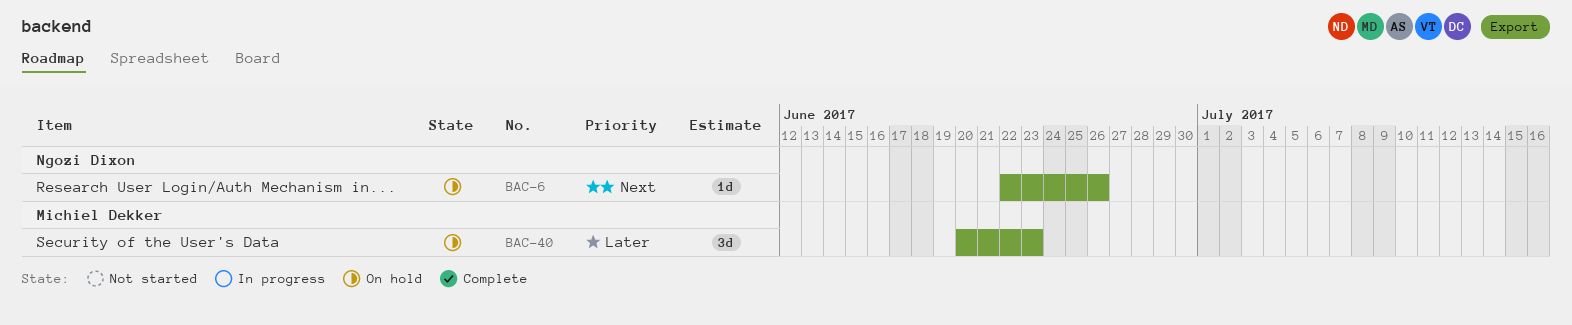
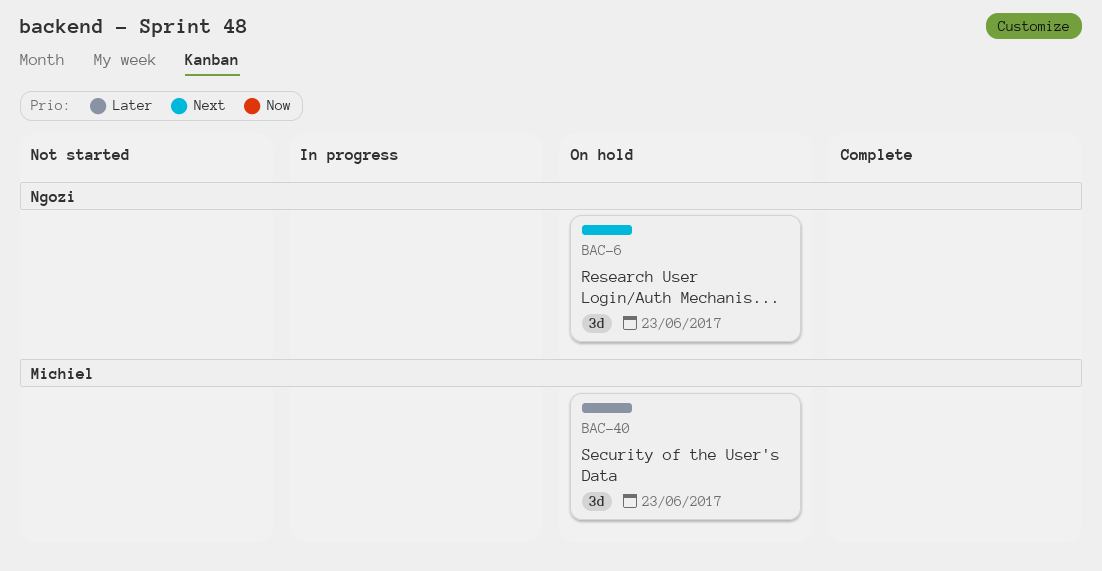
BAC-6, estimate: 1d -> 3d
BAC-6, due: Jun 26 -> Jun 23

